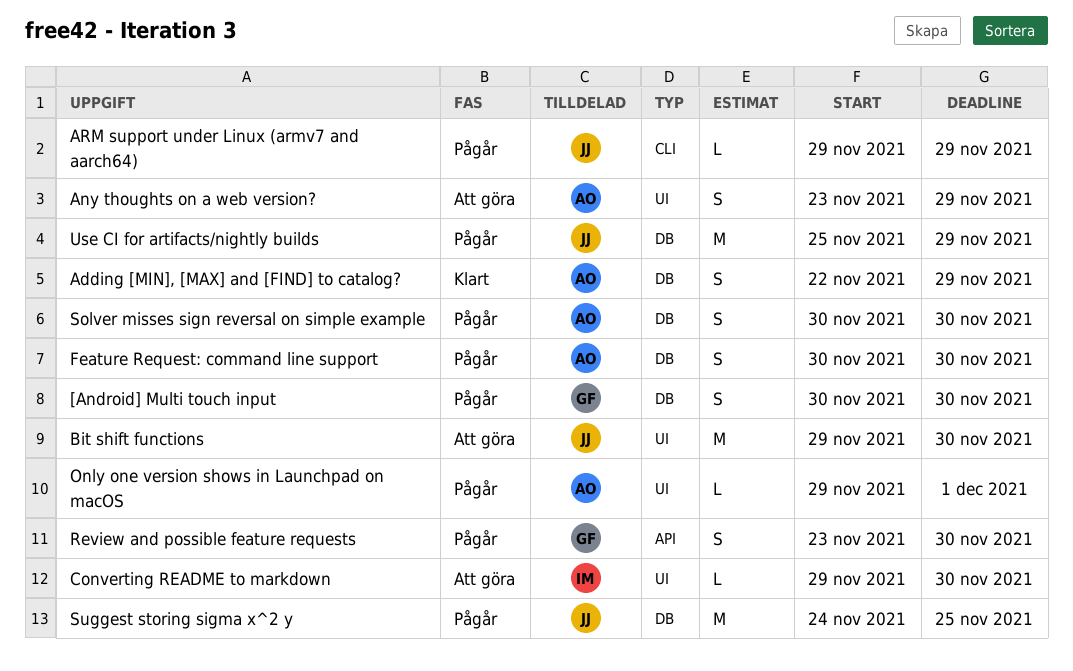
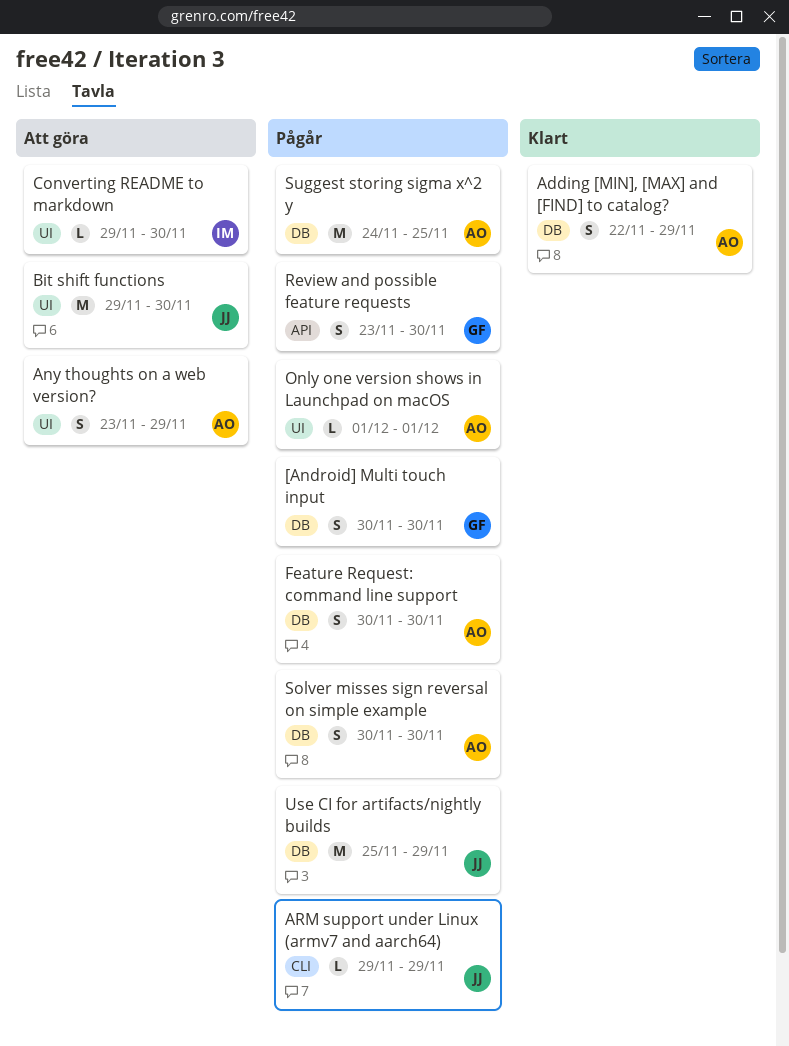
Only one version shows in Launchpad on macOS, start: Nov 29 -> Dec 1
Suggest storing sigma x^2 y, owner: JJ -> AO

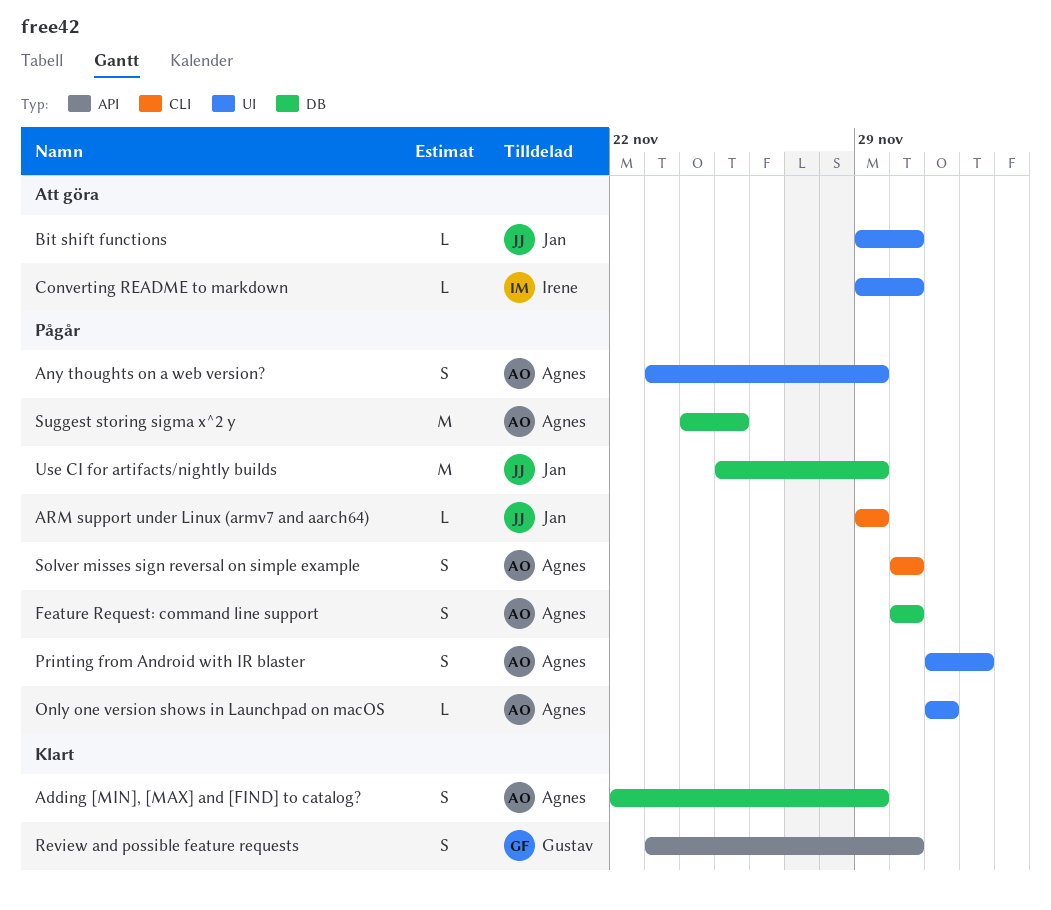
[Android] Multi touch input: present -> none
Any thoughts on a web version?, status: Att göra -> Pågår
Bit shift functions, estimate: M -> L
Printing from Android with IR blaster: none -> present
Review and possible feature requests, status: Pågår -> Klart
Solver misses sign reversal on simple example, label: DB -> CLI

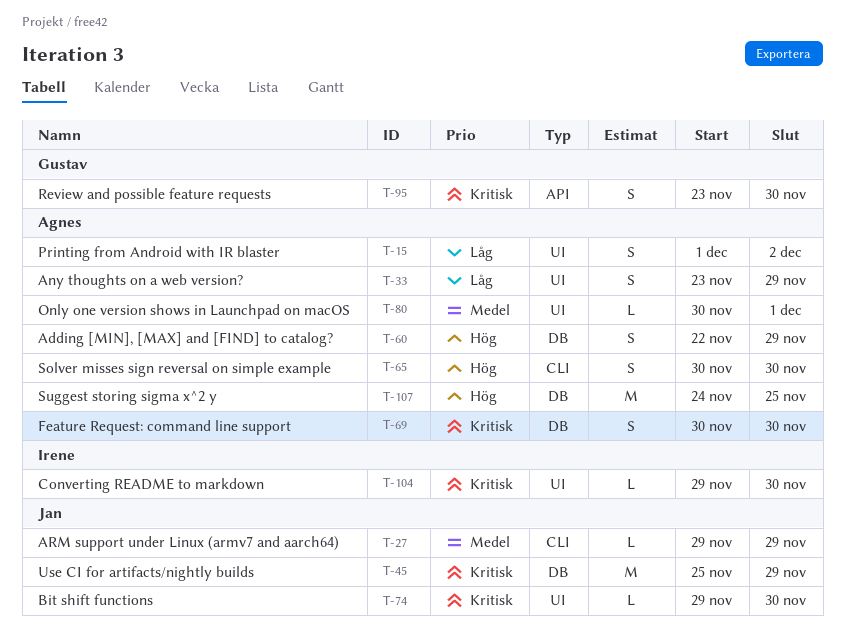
Only one version shows in Launchpad on macOS, start: Dec 1 -> Nov 30

